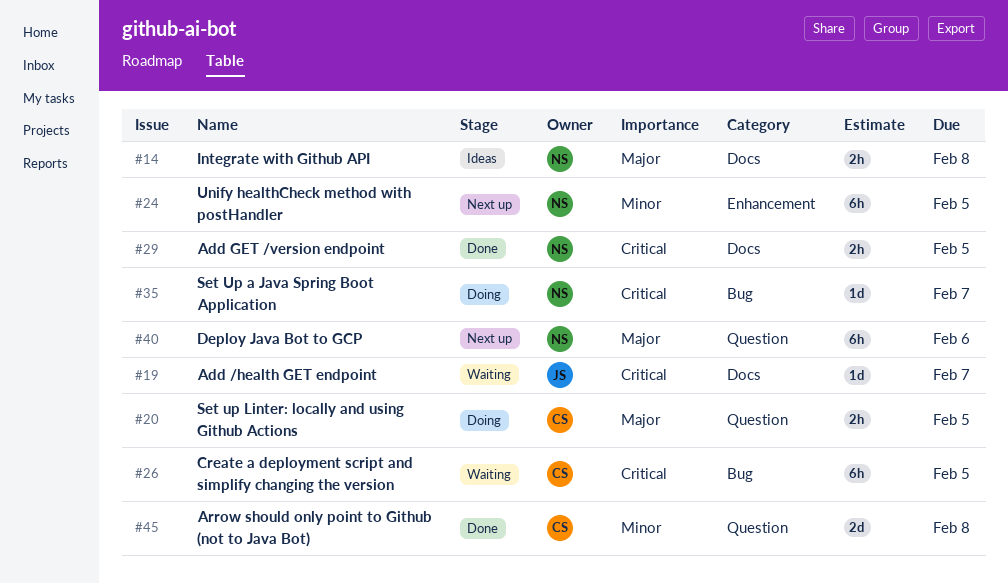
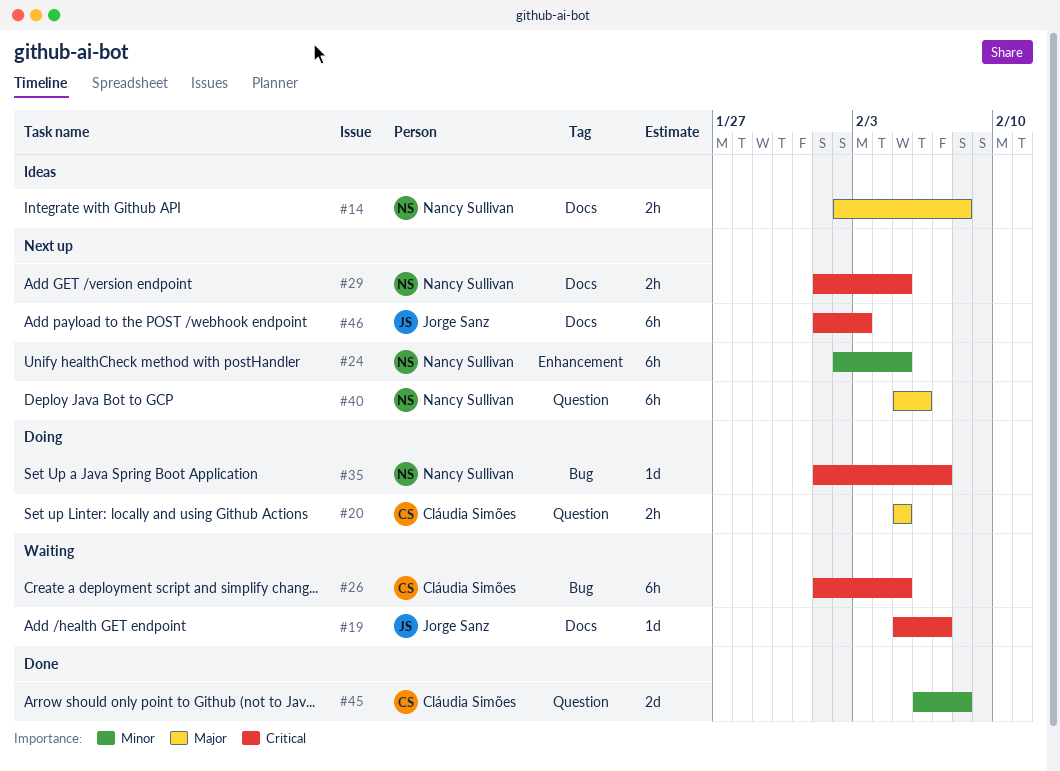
#29, status: Done -> Next up
#46: none -> present

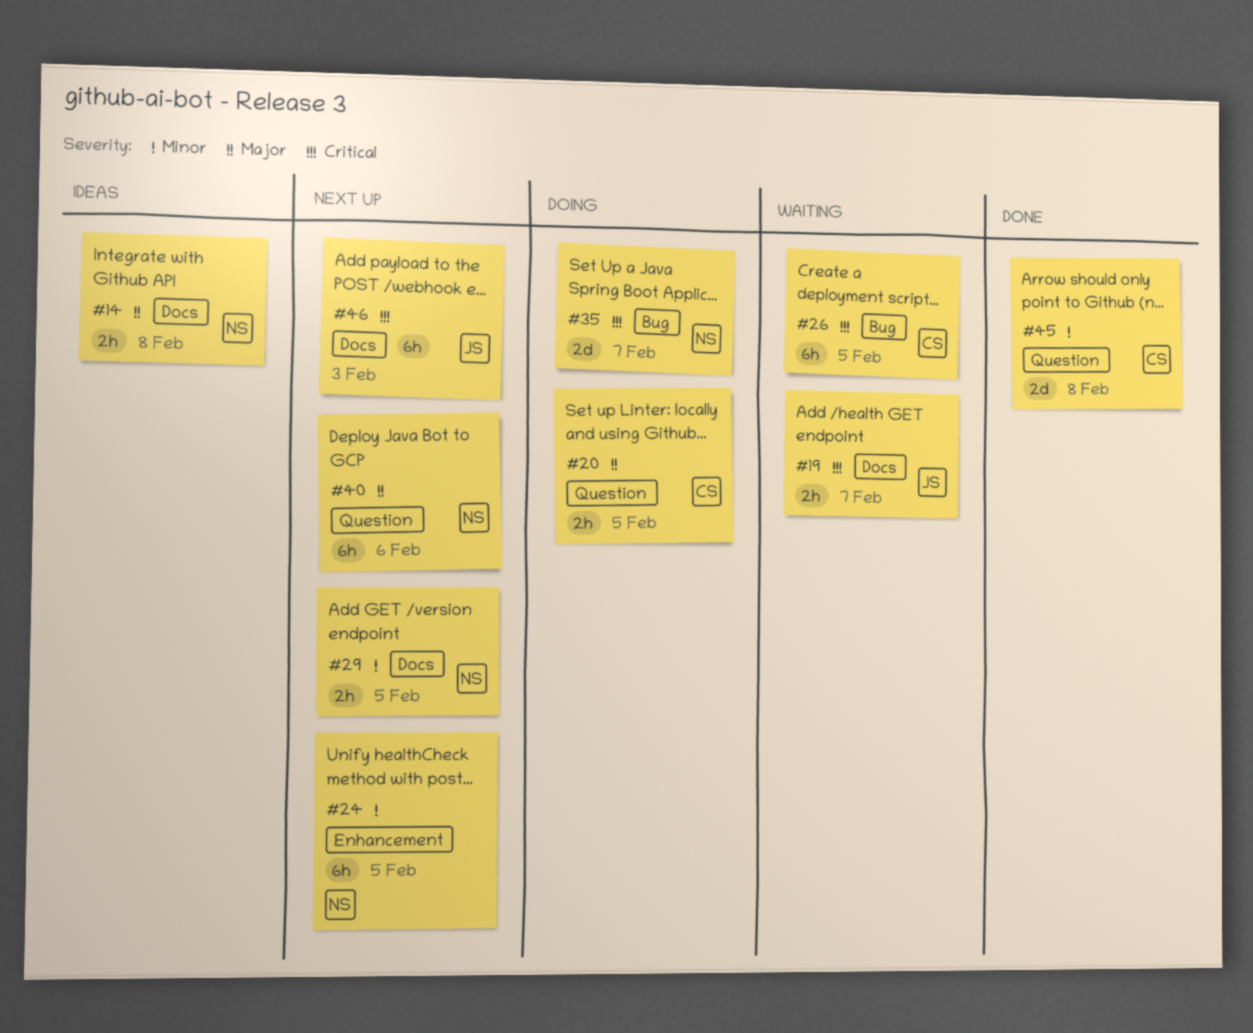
#19, estimate: 1d -> 2h
#29, priority: Critical -> Minor
#35, estimate: 1d -> 2d

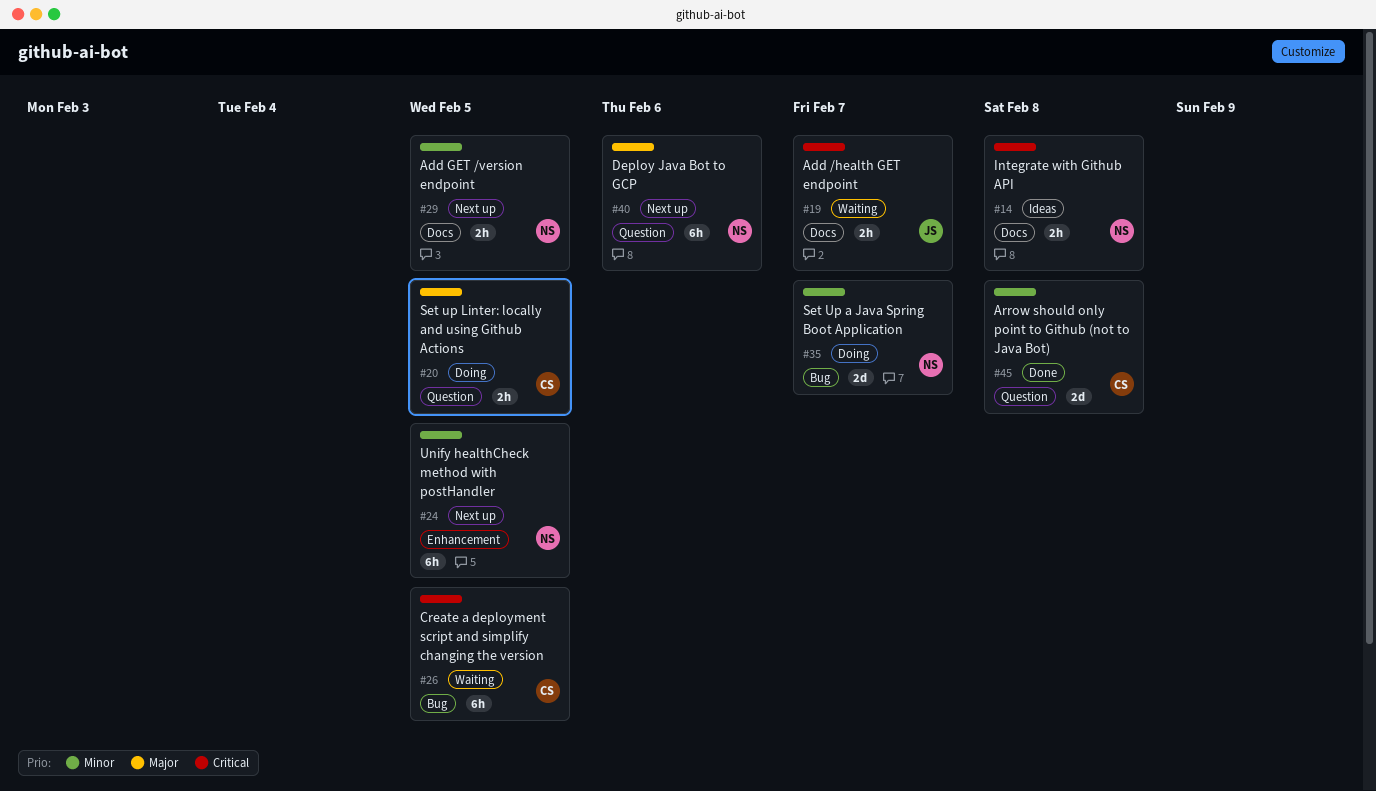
#14, priority: Major -> Critical
#35, priority: Critical -> Minor
#46: present -> none

